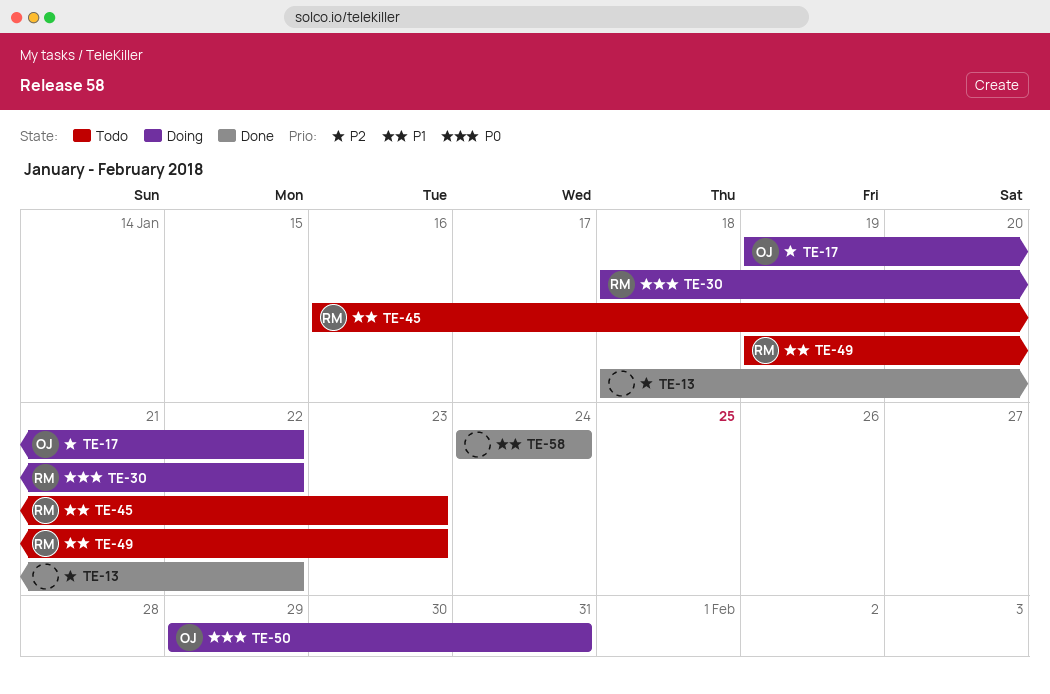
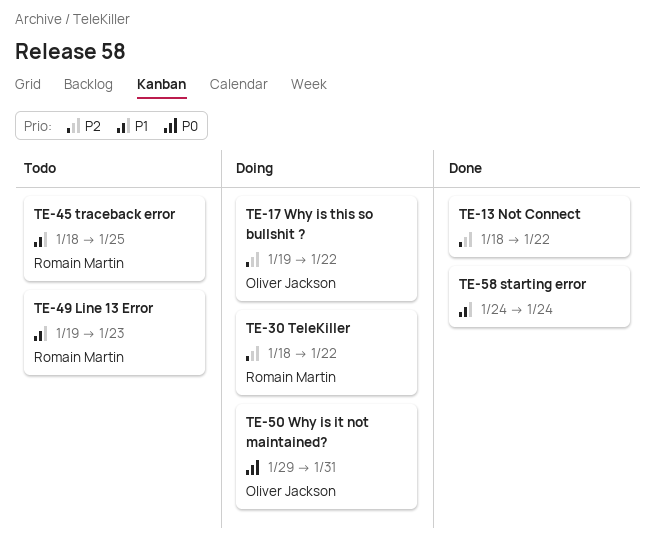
TE-30, priority: P0 -> P2
TE-45, start: Jan 16 -> Jan 18
TE-45, due: Jan 23 -> Jan 25

